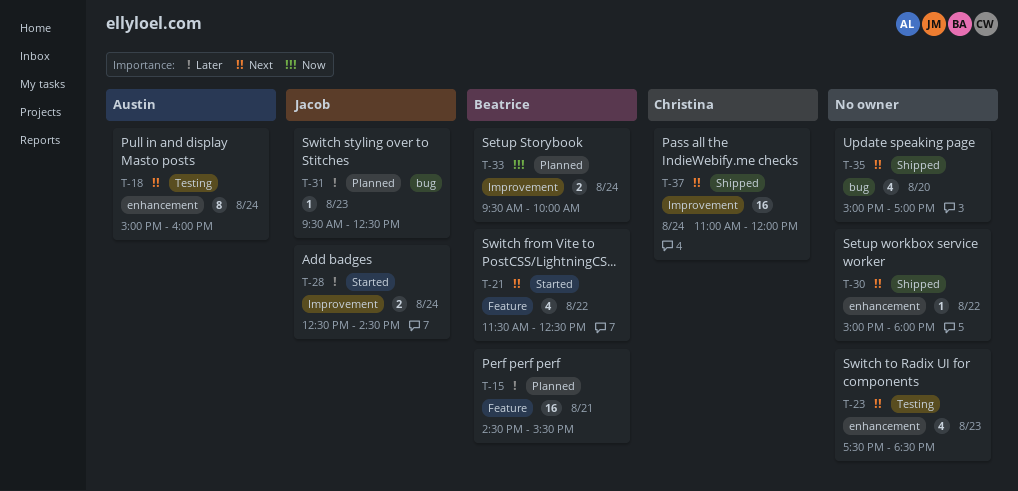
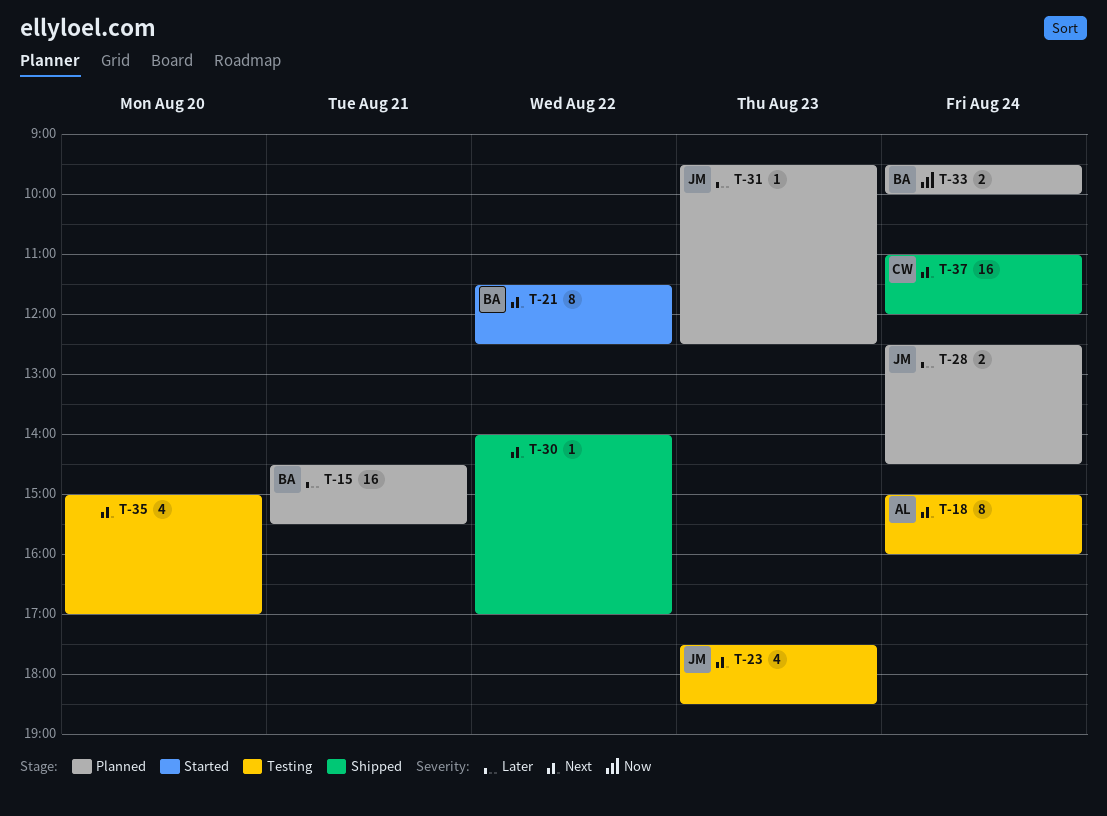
T-21, estimate: 4 -> 8
T-23, owner: none -> Jacob
T-28, status: Started -> Planned
T-30, begins: 15:00 -> 14:00
T-30, ends: 18:00 -> 17:00
T-35, status: Shipped -> Testing

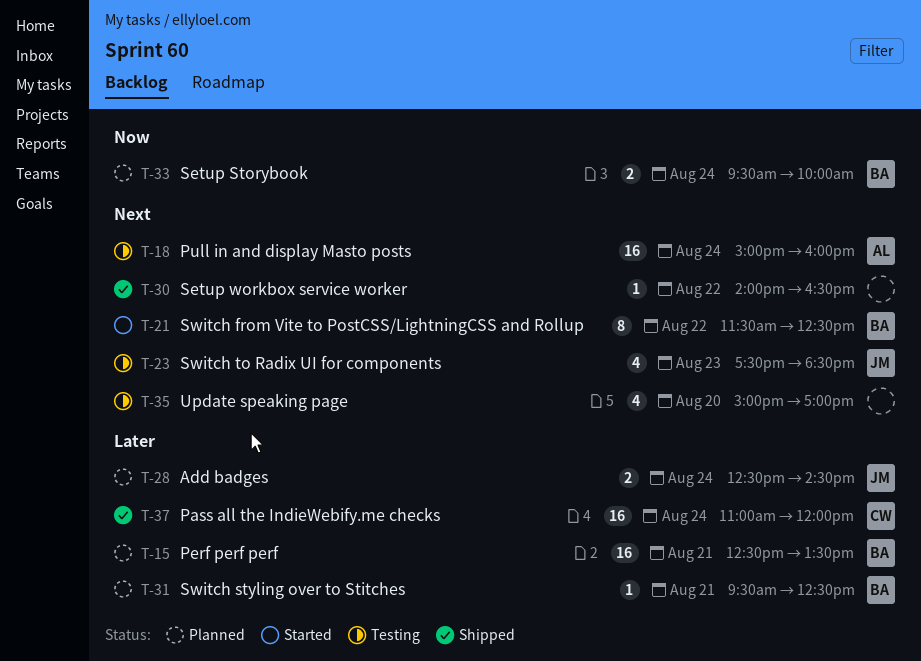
T-15, begins: 14:30 -> 12:30
T-15, ends: 15:30 -> 13:30
T-18, estimate: 8 -> 16
T-30, ends: 17:00 -> 16:30
T-31, owner: JM -> BA
T-31, day: Aug 23 -> Aug 21
T-37, priority: Next -> Later

